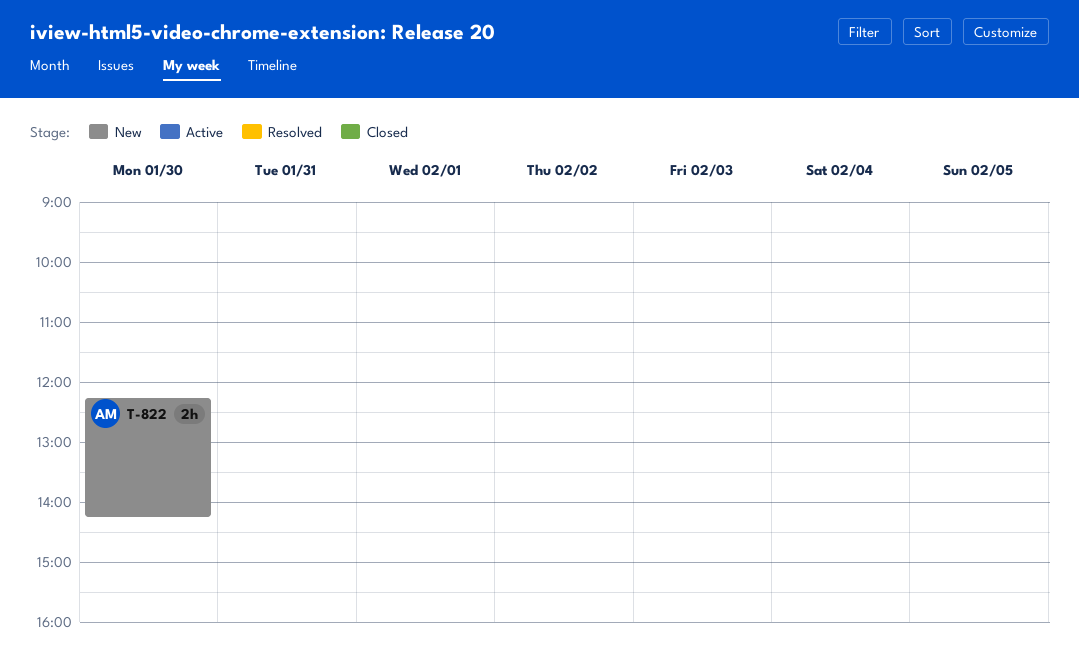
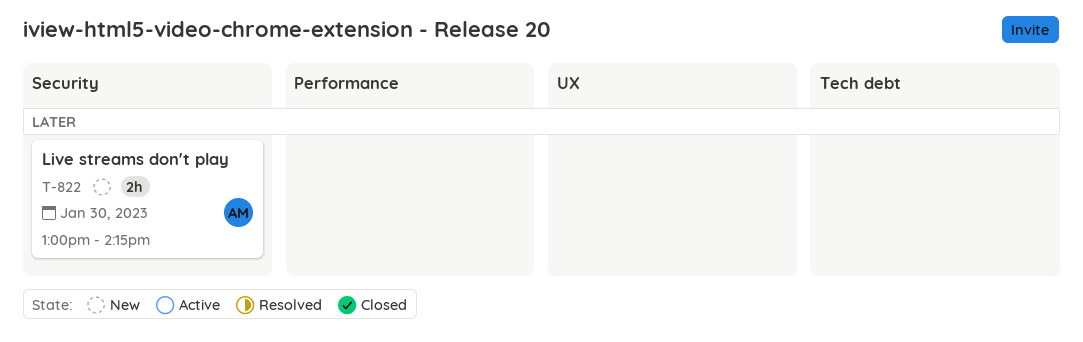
T-822, begins: 12:15 -> 13:00

